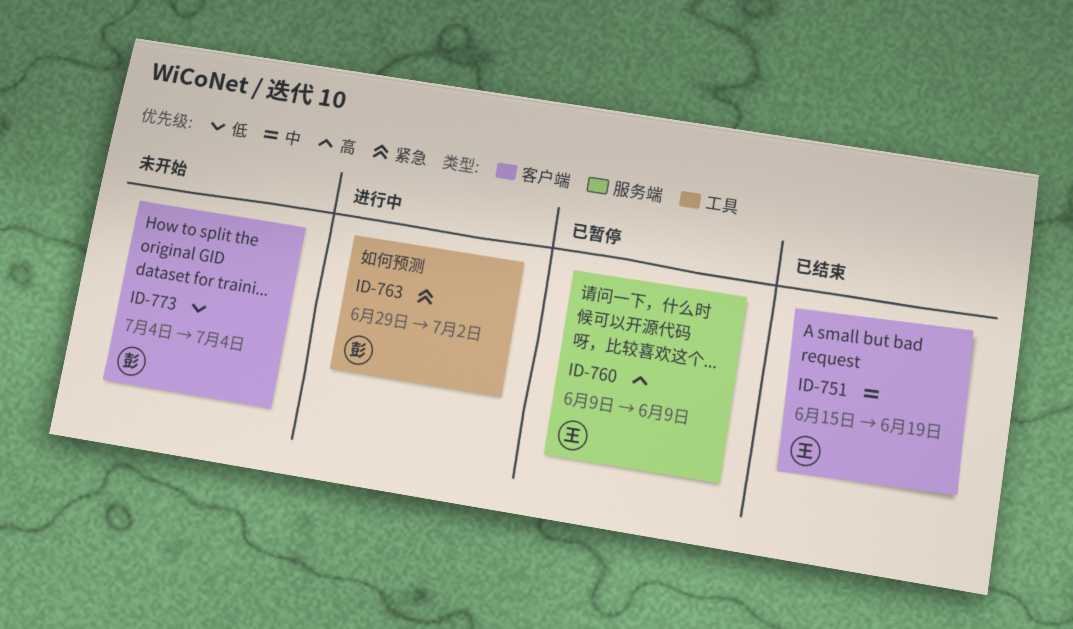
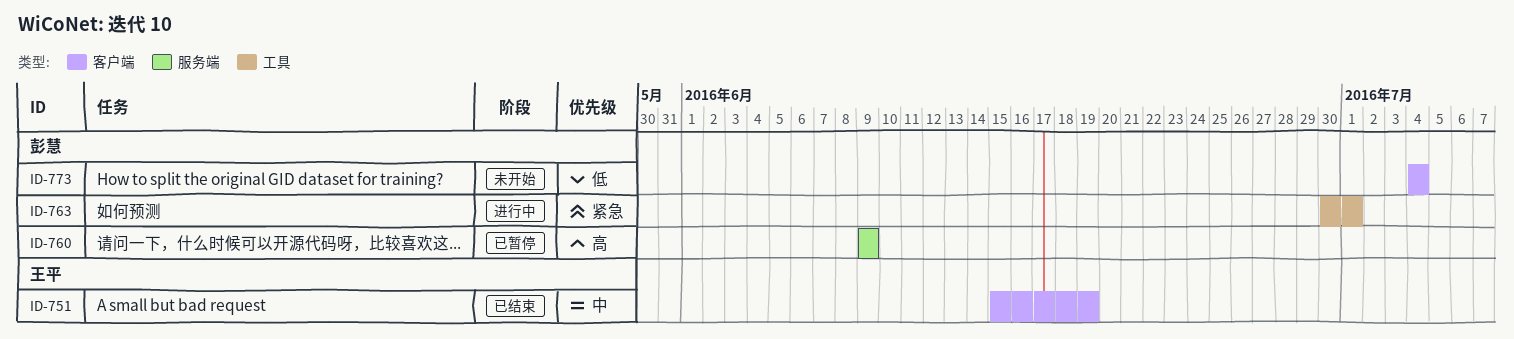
ID-760, owner: 王平 -> 彭慧
ID-763, start: Jun 29 -> Jun 30
ID-763, due: Jul 2 -> Jul 1

